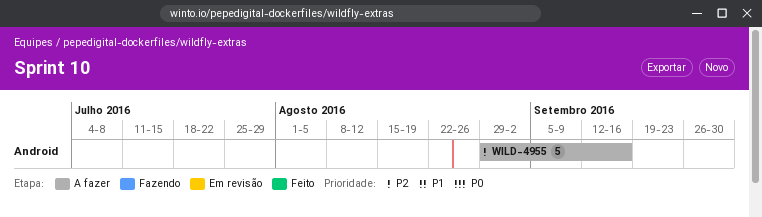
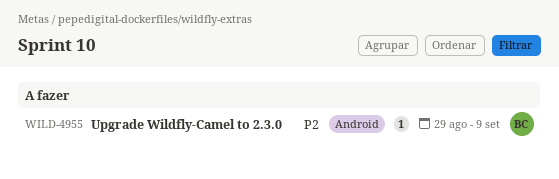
WILD-4955, estimate: 5 -> 1
WILD-4955, due: Sep 16 -> Sep 9

